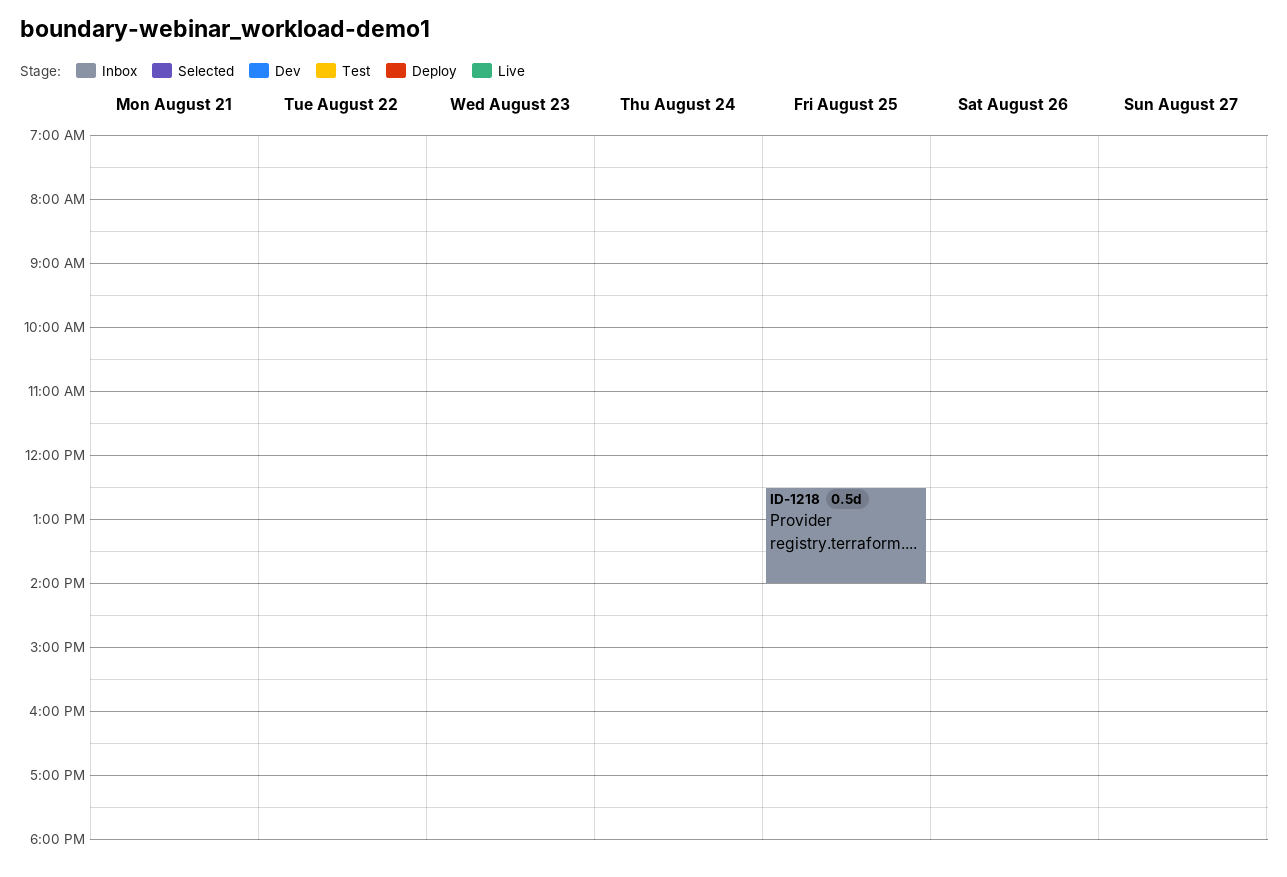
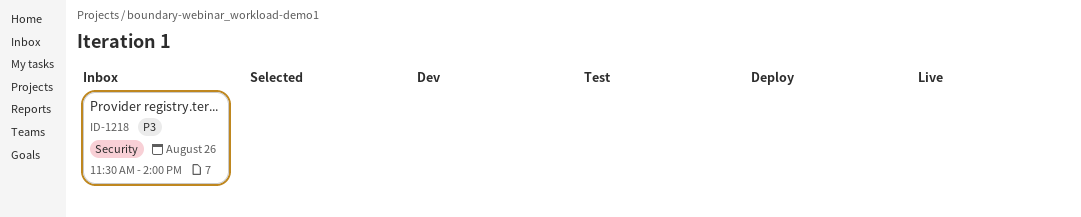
ID-1218, day: Aug 25 -> Aug 26
ID-1218, begins: 12:30 -> 11:30

